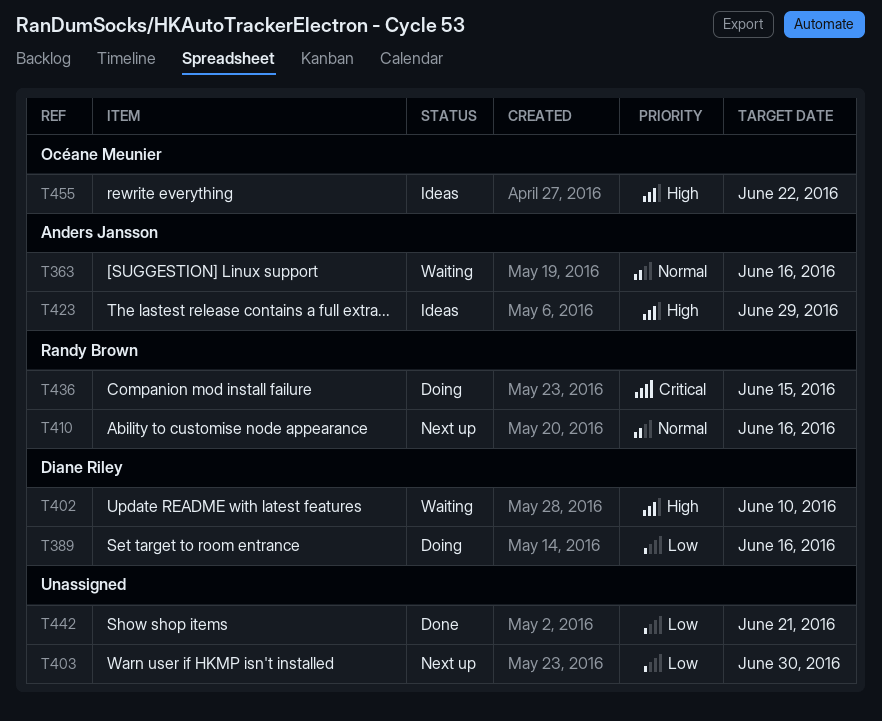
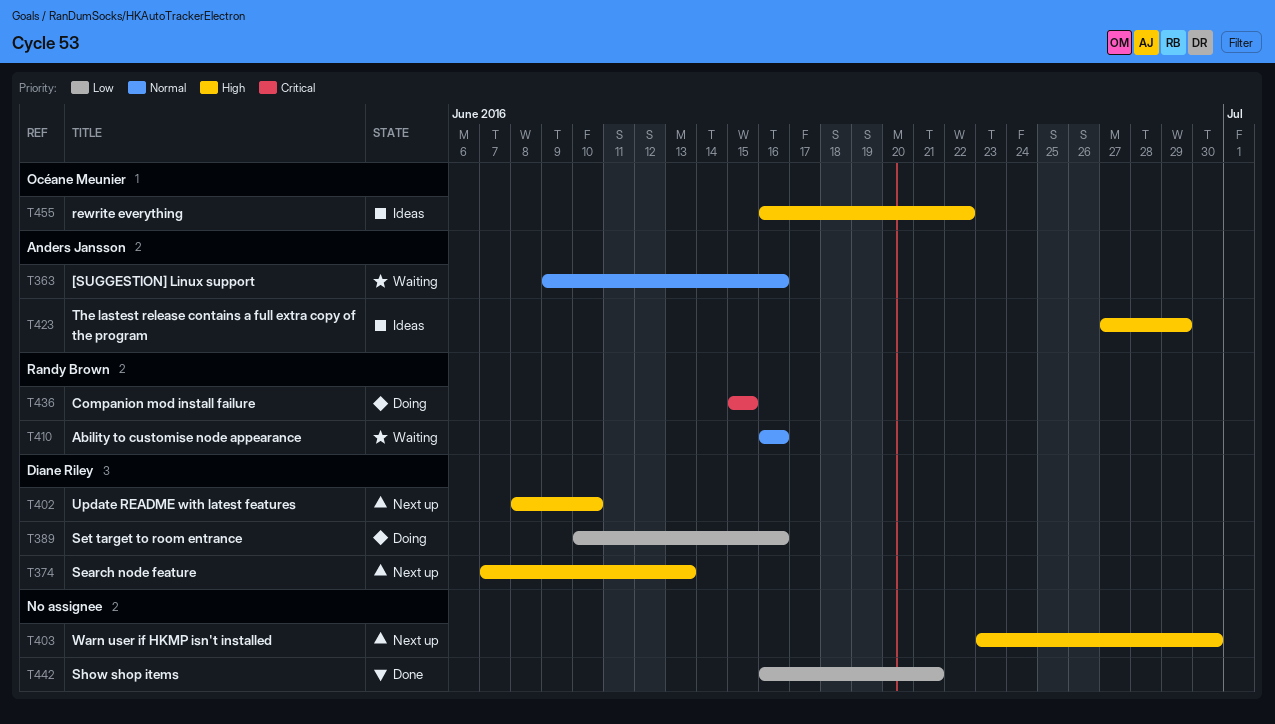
T374: none -> present
T402, status: Waiting -> Next up
T403, priority: Low -> High
T410, status: Next up -> Waiting

